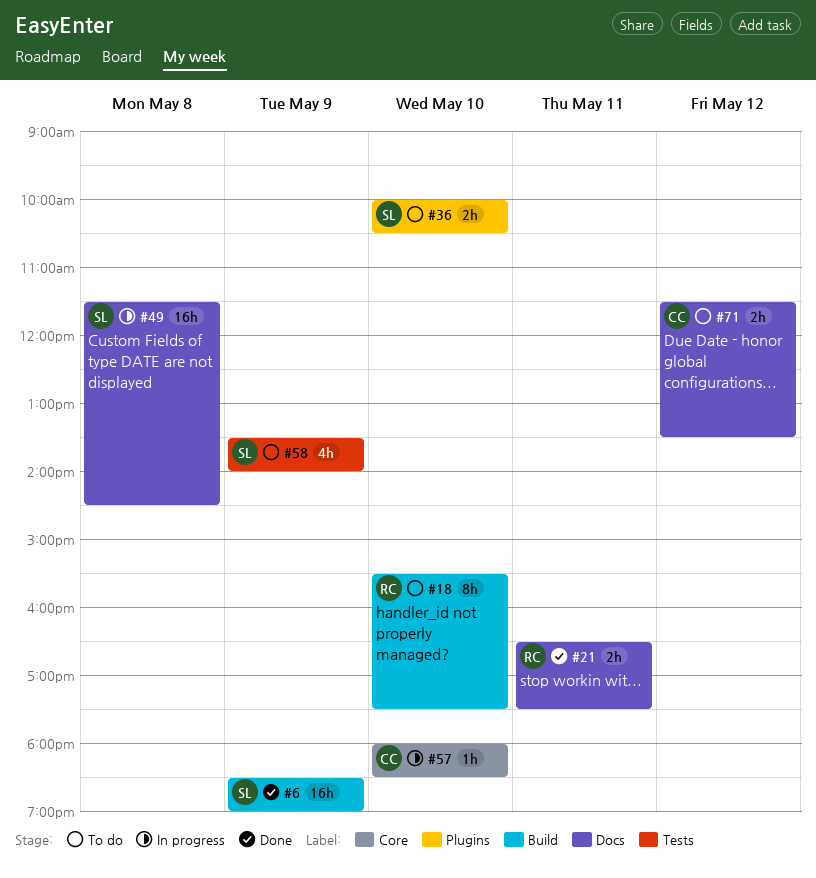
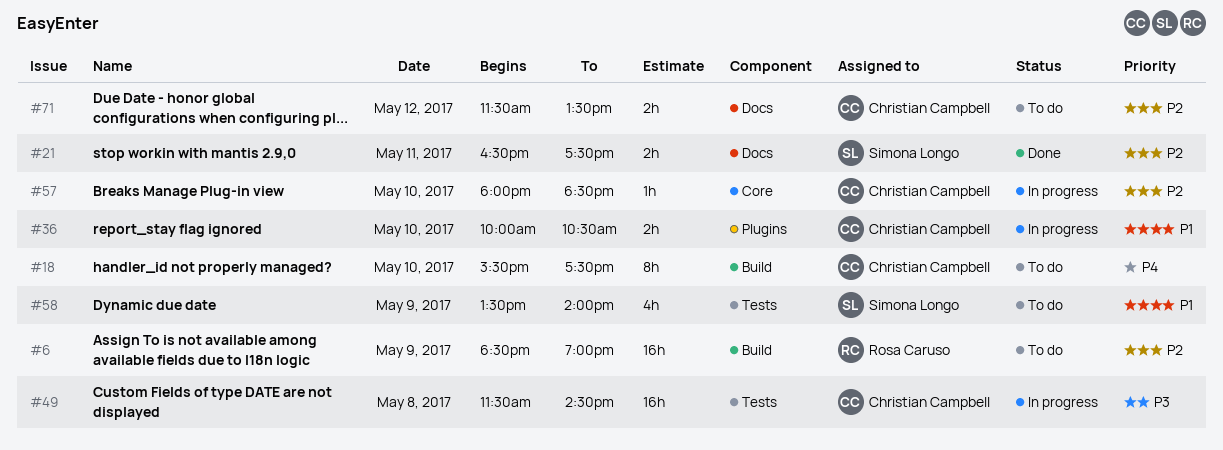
#6, status: Done -> To do
#6, owner: Simona Longo -> Rosa Caruso
#18, owner: Rosa Caruso -> Christian Campbell
#21, owner: Rosa Caruso -> Simona Longo
#36, status: To do -> In progress
#36, owner: Simona Longo -> Christian Campbell
#49, owner: Simona Longo -> Christian Campbell
#49, label: Docs -> Tests

